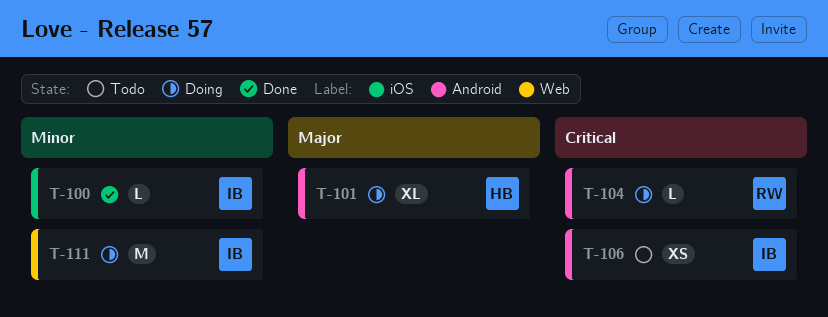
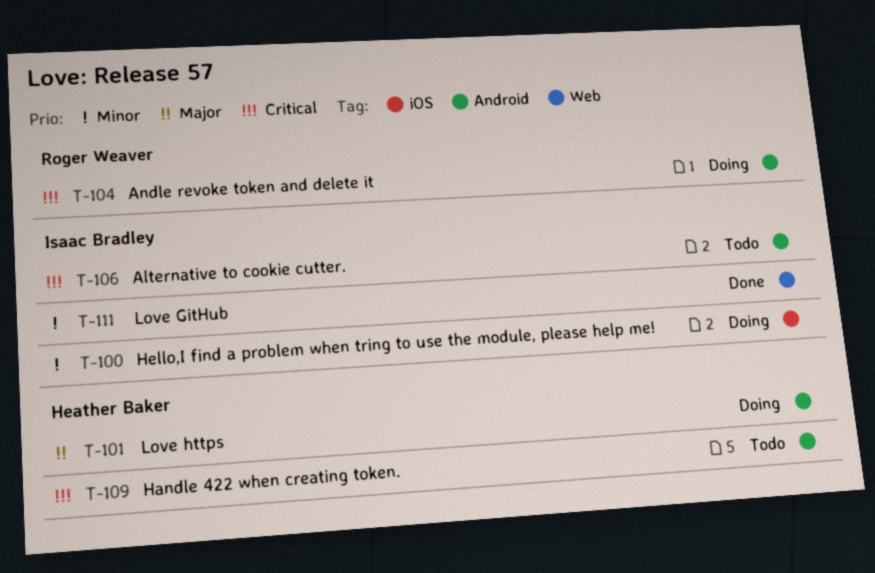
T-100, status: Done -> Doing
T-109: none -> present
T-111, status: Doing -> Done

